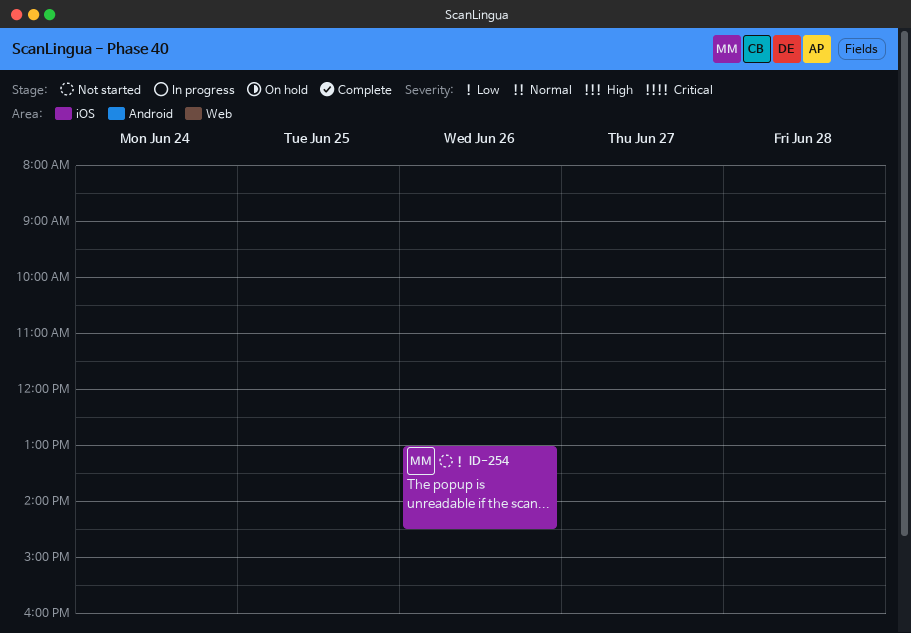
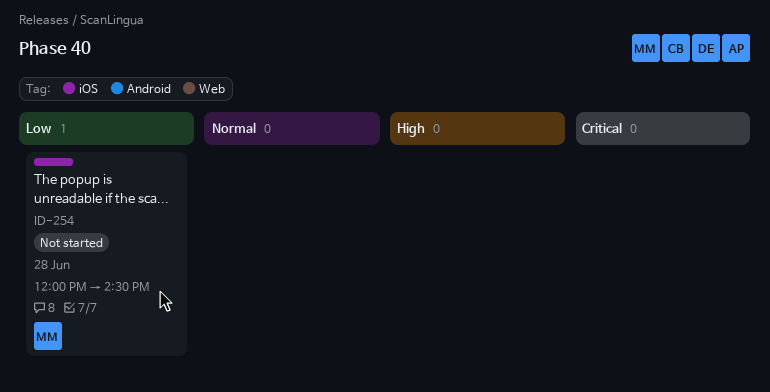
ID-254, day: Jun 26 -> Jun 28
ID-254, begins: 13:00 -> 12:00

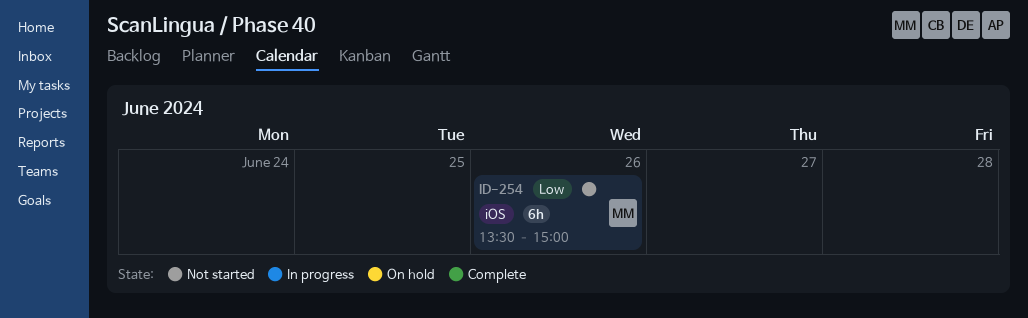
ID-254, day: Jun 28 -> Jun 26
ID-254, begins: 12:00 -> 13:30
ID-254, ends: 14:30 -> 15:00

